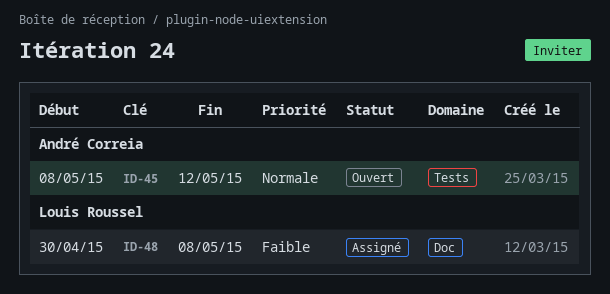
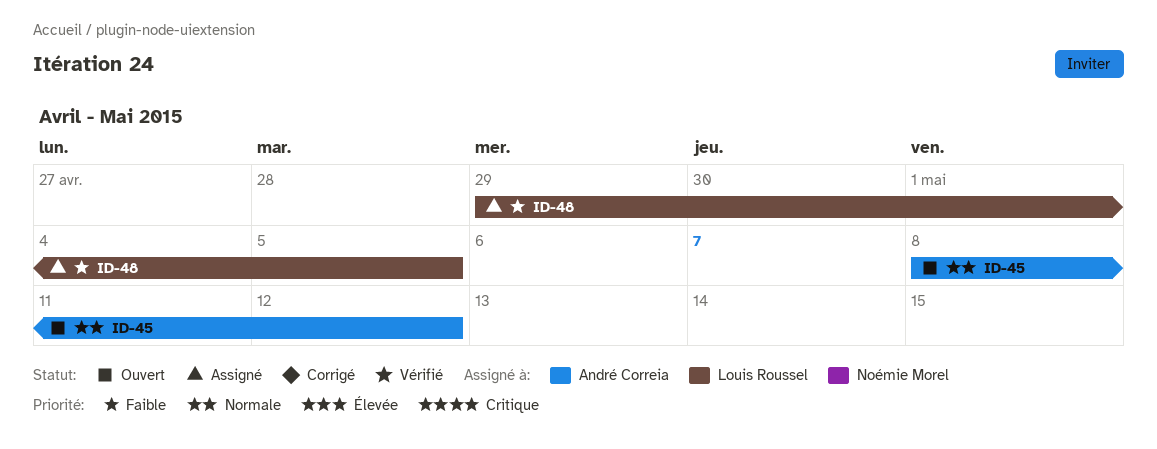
ID-48, start: Apr 30 -> Apr 29
ID-48, due: May 8 -> May 5

